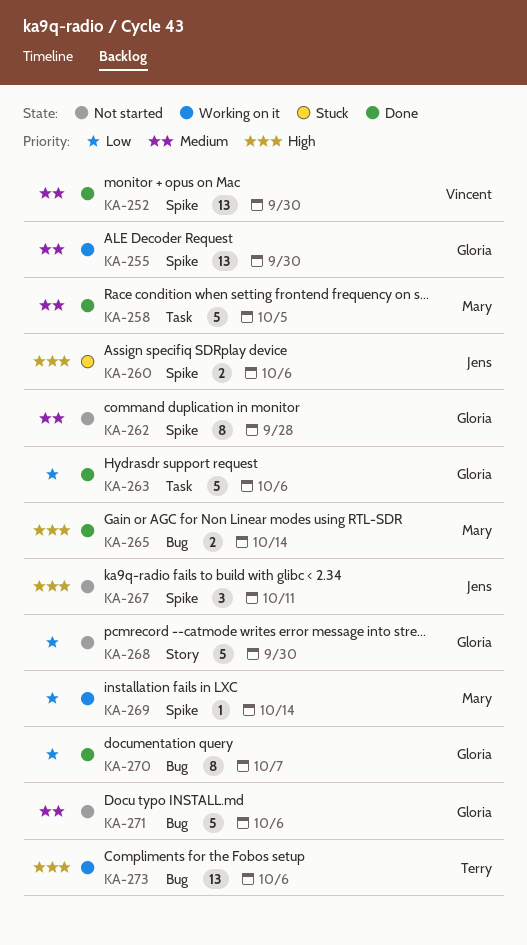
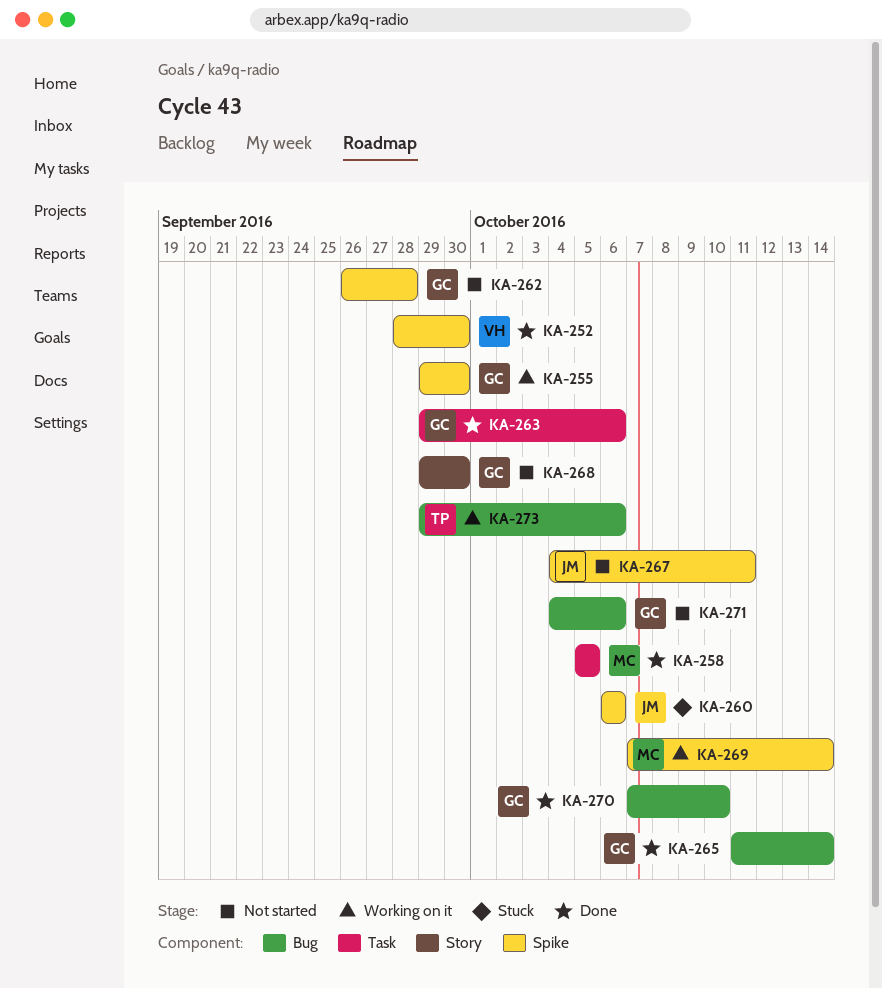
KA-265, owner: Mary -> Gloria
KA-270, due: Oct 7 -> Oct 10

